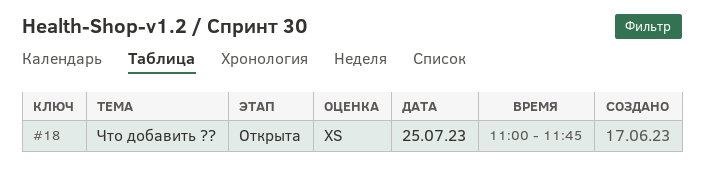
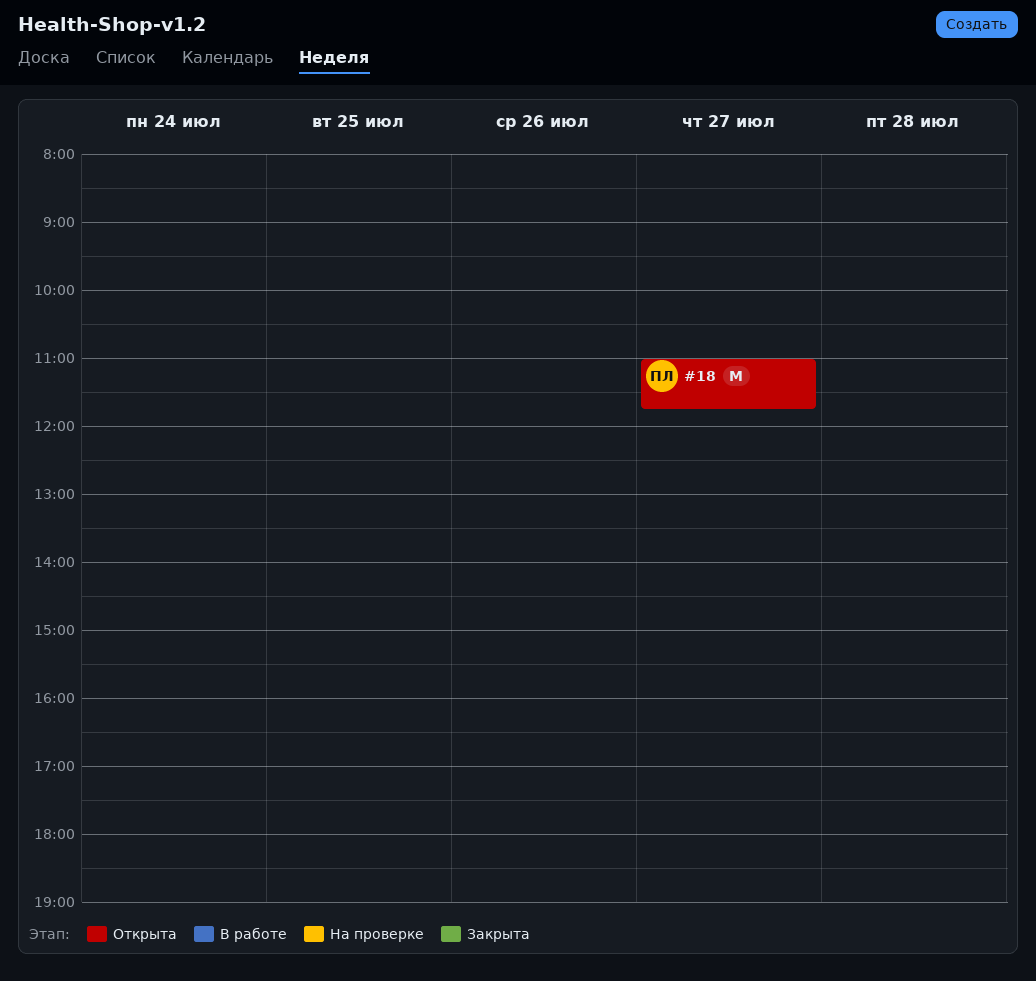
#18, estimate: XS -> M
#18, day: Jul 25 -> Jul 27

